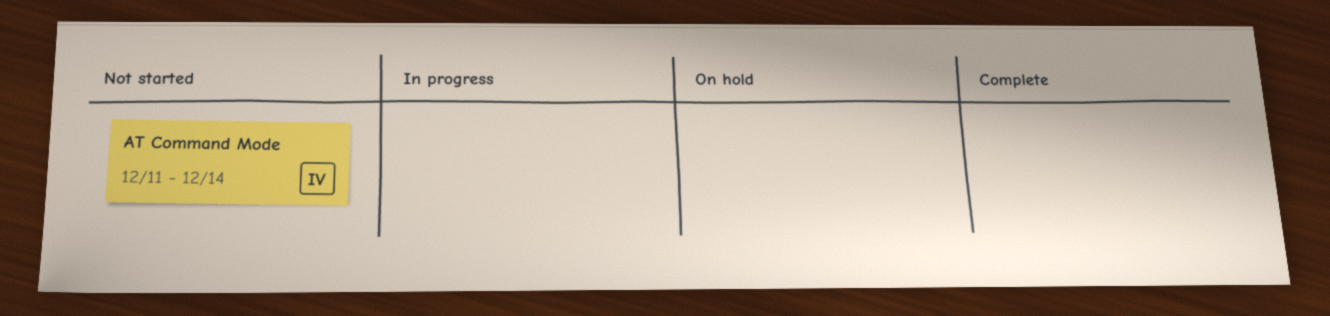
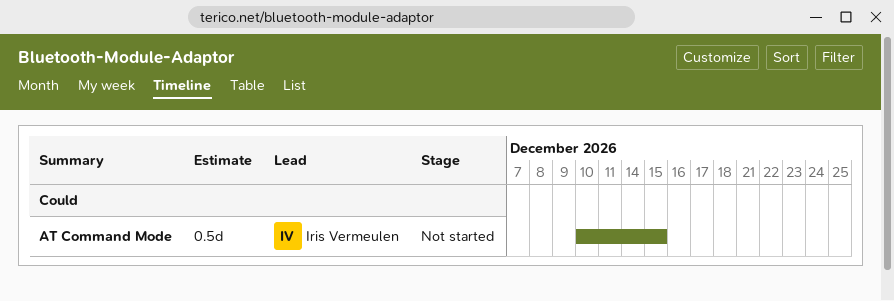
AT Command Mode, start: Dec 11 -> Dec 10
AT Command Mode, due: Dec 14 -> Dec 15

